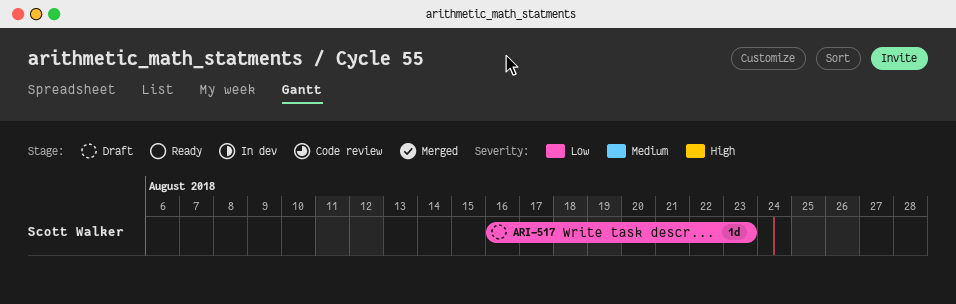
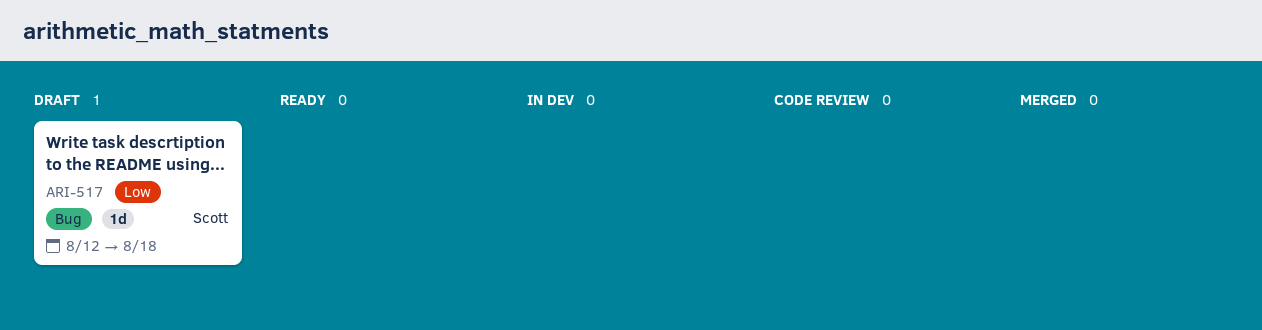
ARI-517, start: Aug 16 -> Aug 12
ARI-517, due: Aug 23 -> Aug 18

